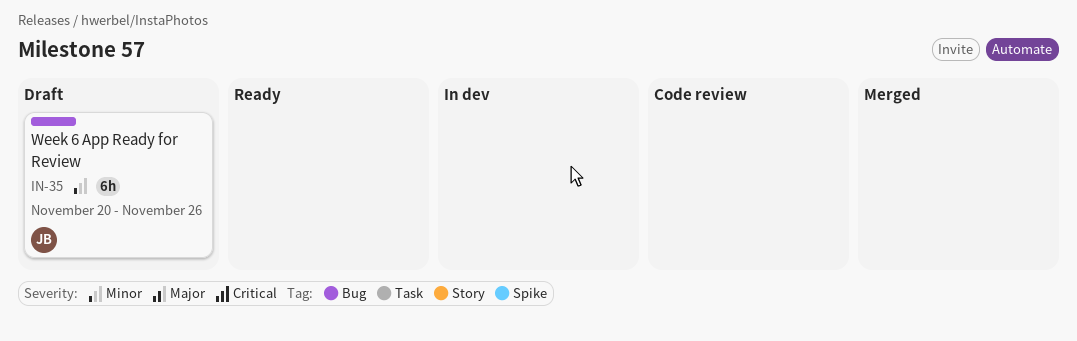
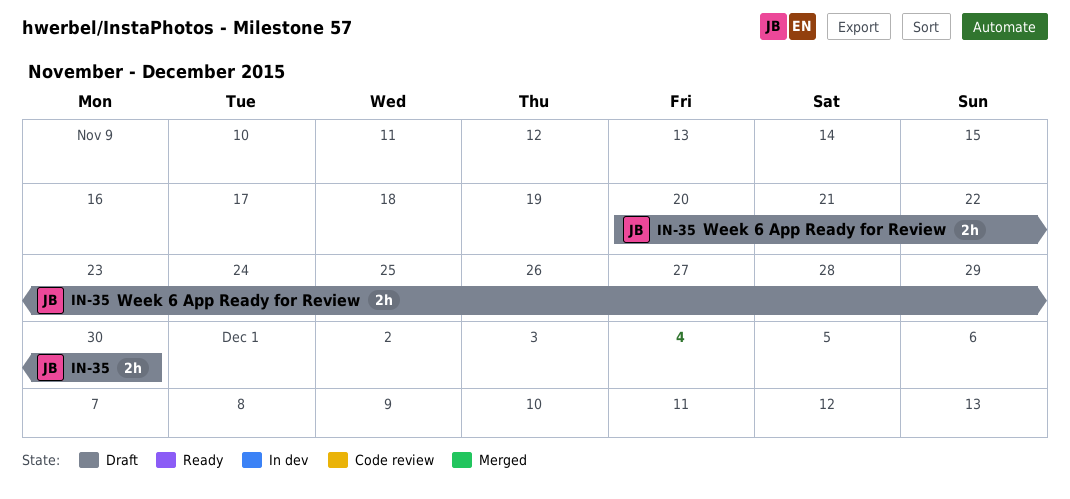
IN-35, estimate: 6h -> 2h
IN-35, due: Nov 26 -> Nov 30

